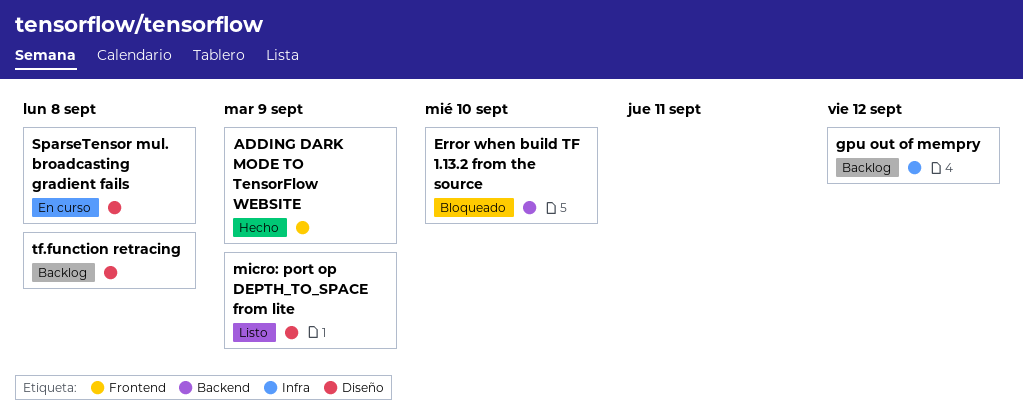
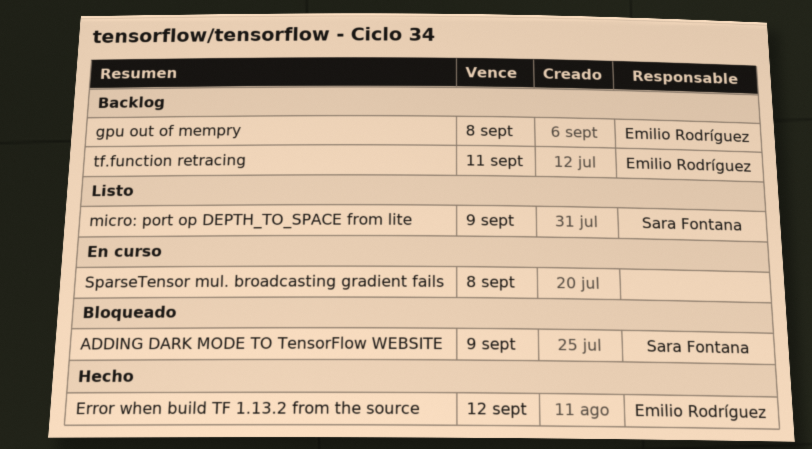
ADDING DARK MODE TO TensorFlow WEBSITE, status: Hecho -> Bloqueado
Error when build TF 1.13.2 from the source, status: Bloqueado -> Hecho
Error when build TF 1.13.2 from the source, due: Sep 10 -> Sep 12
gpu out of mempry, due: Sep 12 -> Sep 8
tf.function retracing, due: Sep 8 -> Sep 11

